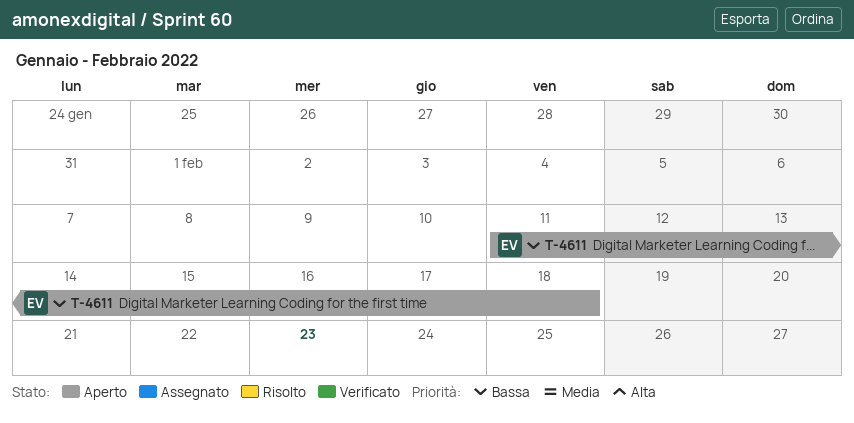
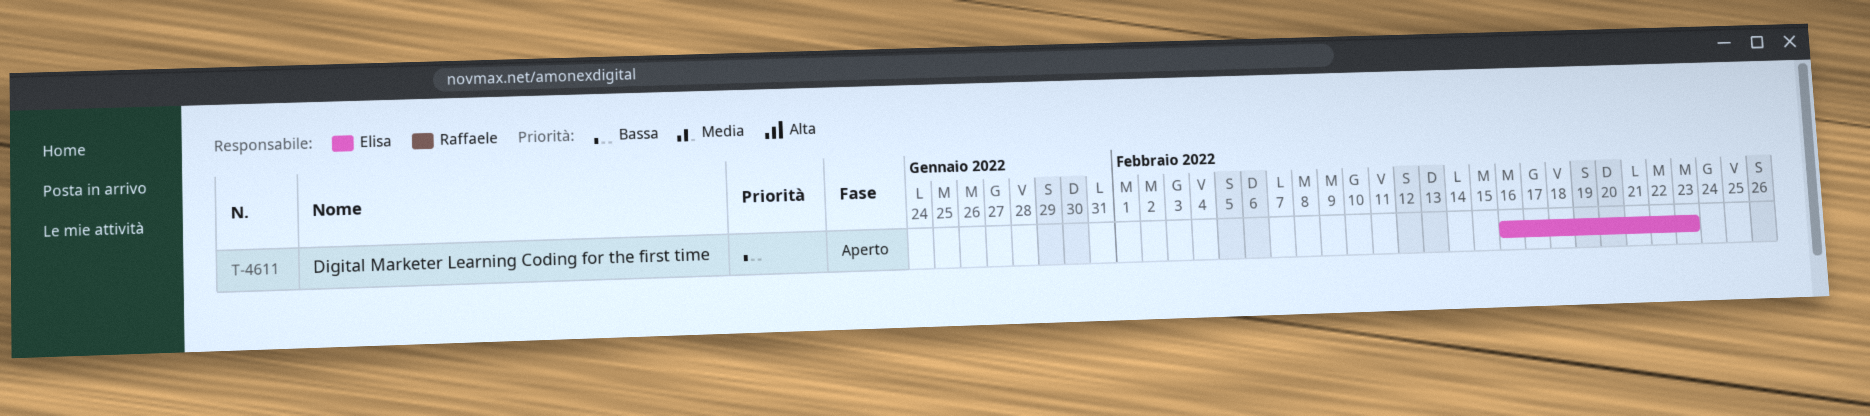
T-4611, start: Feb 11 -> Feb 16
T-4611, due: Feb 18 -> Feb 23

